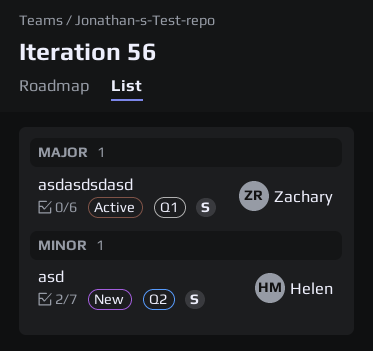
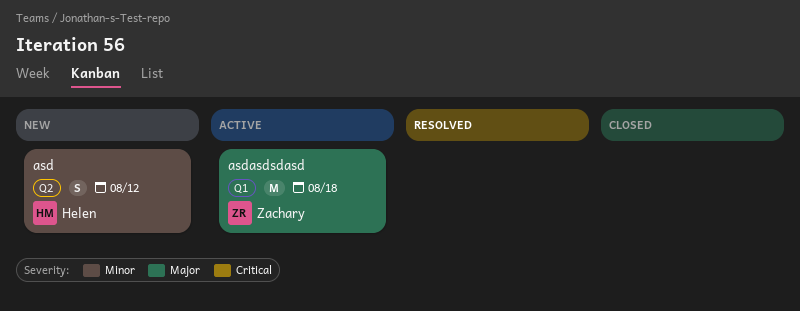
asdasdsdasd, estimate: S -> M

